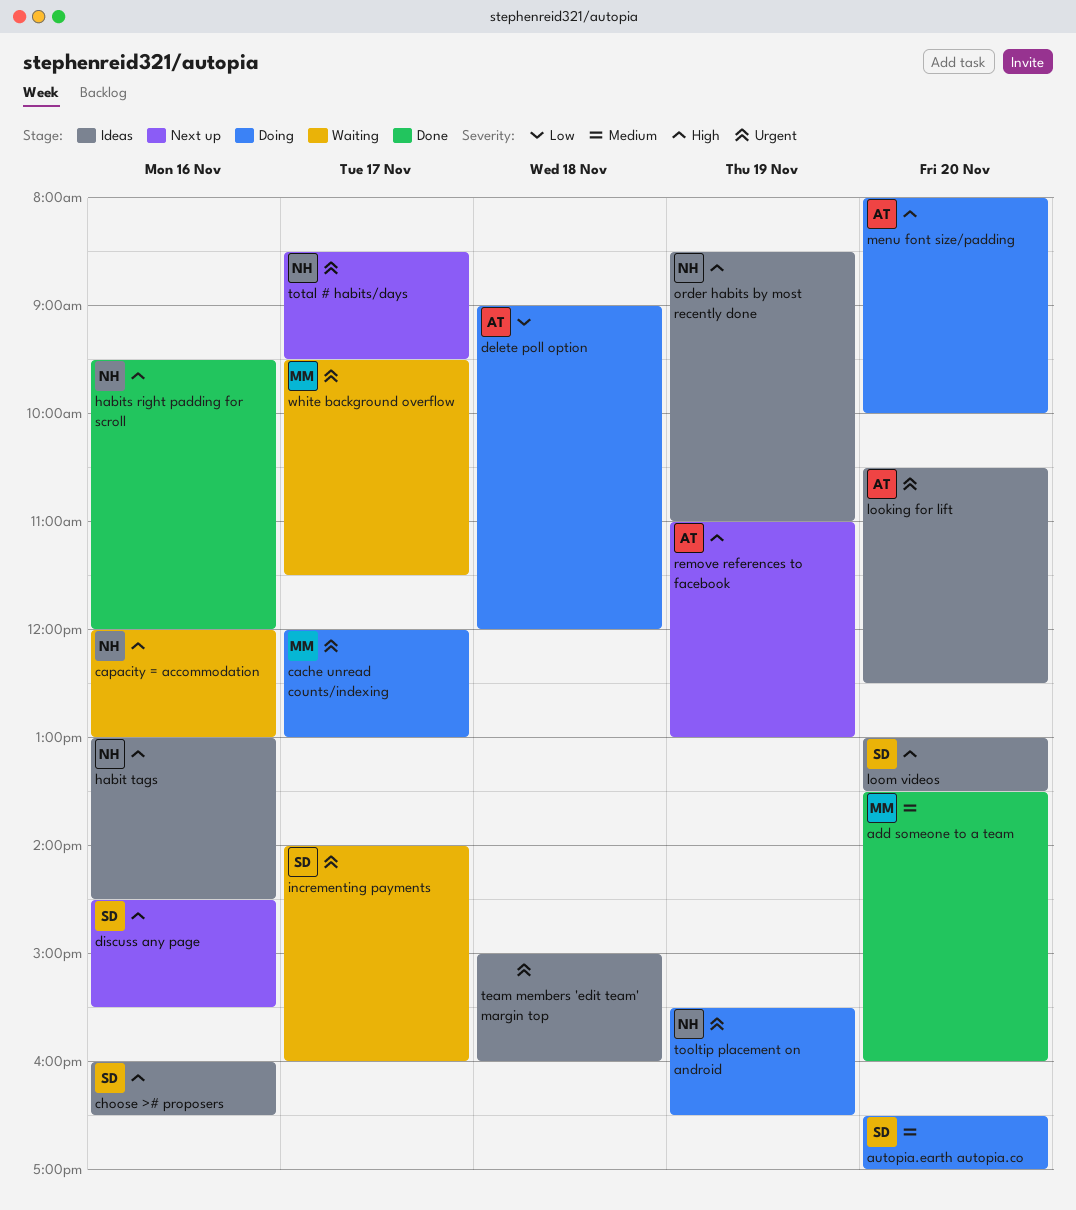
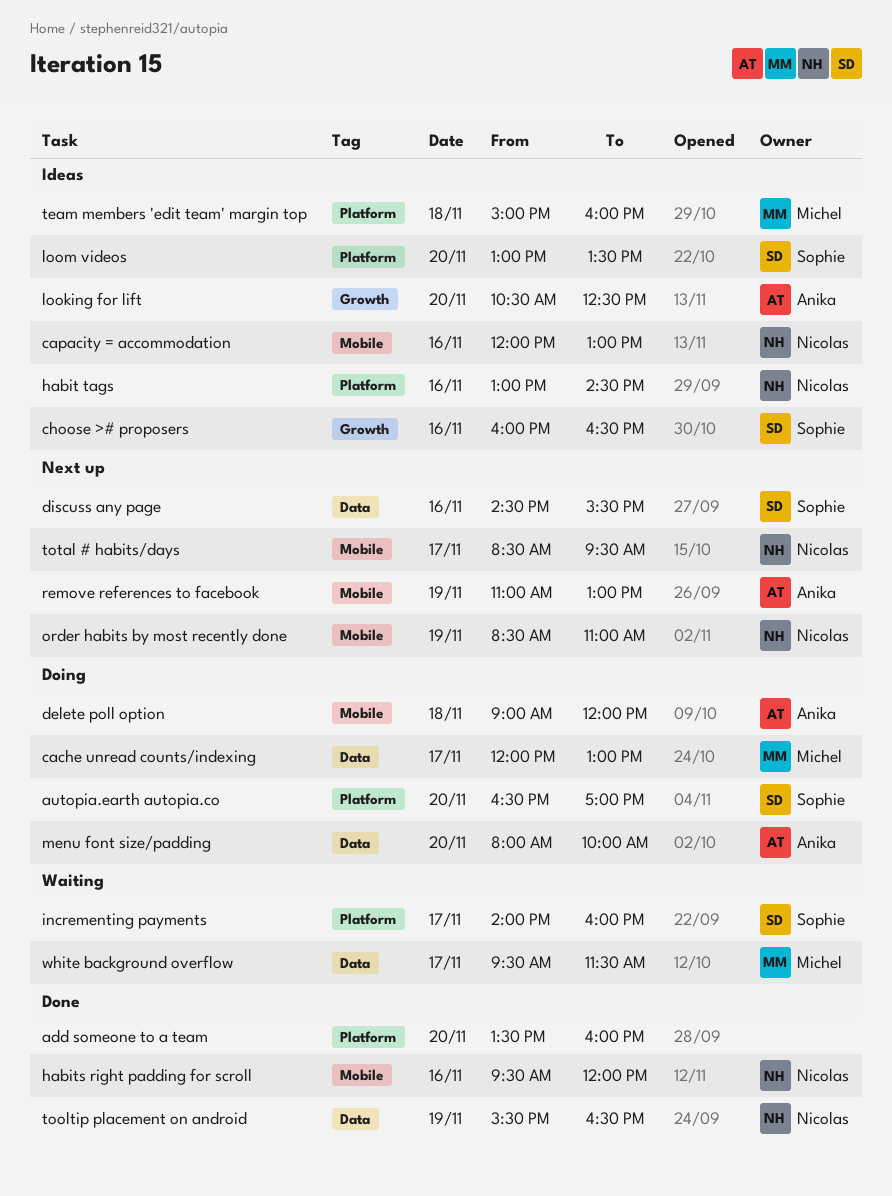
add someone to a team, owner: Michel -> none
capacity = accommodation, status: Waiting -> Ideas
order habits by most recently done, status: Ideas -> Next up
team members 'edit team' margin top, owner: none -> Michel
tooltip placement on android, status: Doing -> Done

